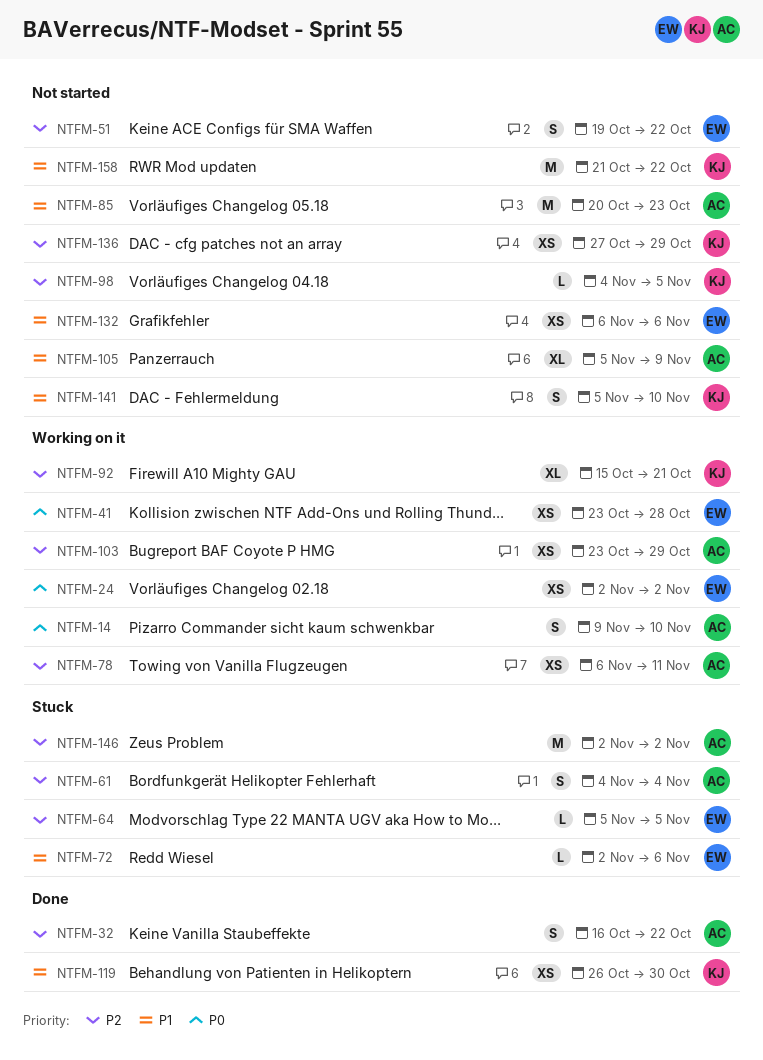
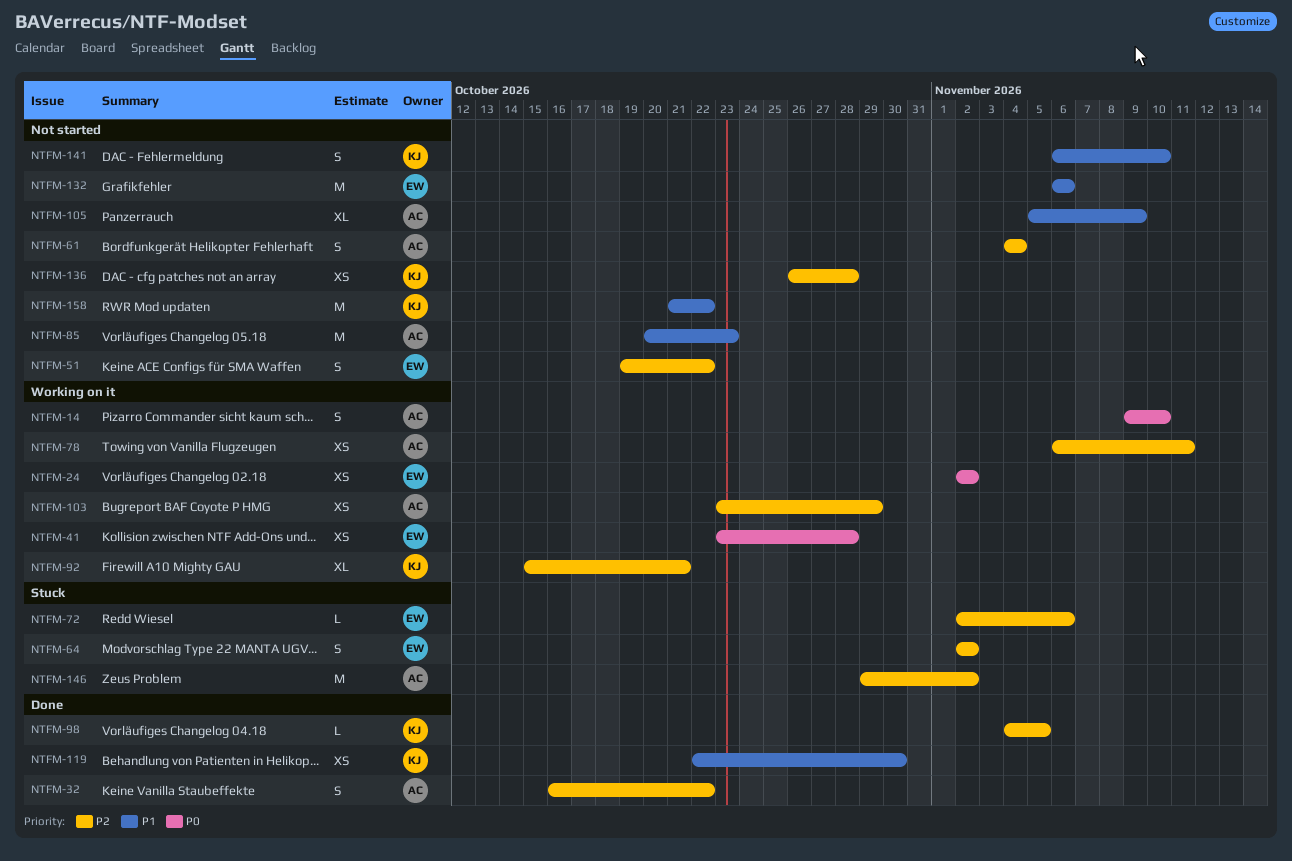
NTFM-61, status: Stuck -> Not started
NTFM-64, estimate: L -> S
NTFM-64, start: Nov 5 -> Nov 2
NTFM-64, due: Nov 5 -> Nov 2
NTFM-72, priority: P1 -> P2
NTFM-98, status: Not started -> Done
NTFM-119, start: Oct 26 -> Oct 22
NTFM-132, estimate: XS -> M
NTFM-136, start: Oct 27 -> Oct 26
NTFM-136, due: Oct 29 -> Oct 28
NTFM-141, start: Nov 5 -> Nov 6
NTFM-146, start: Nov 2 -> Oct 29

